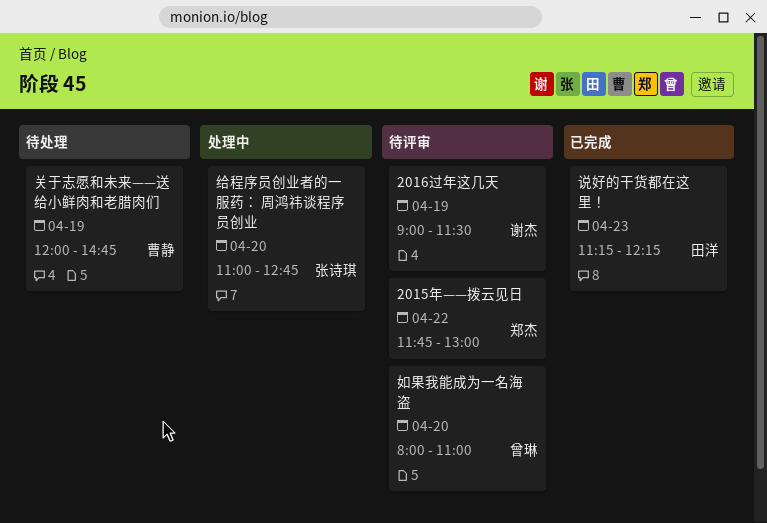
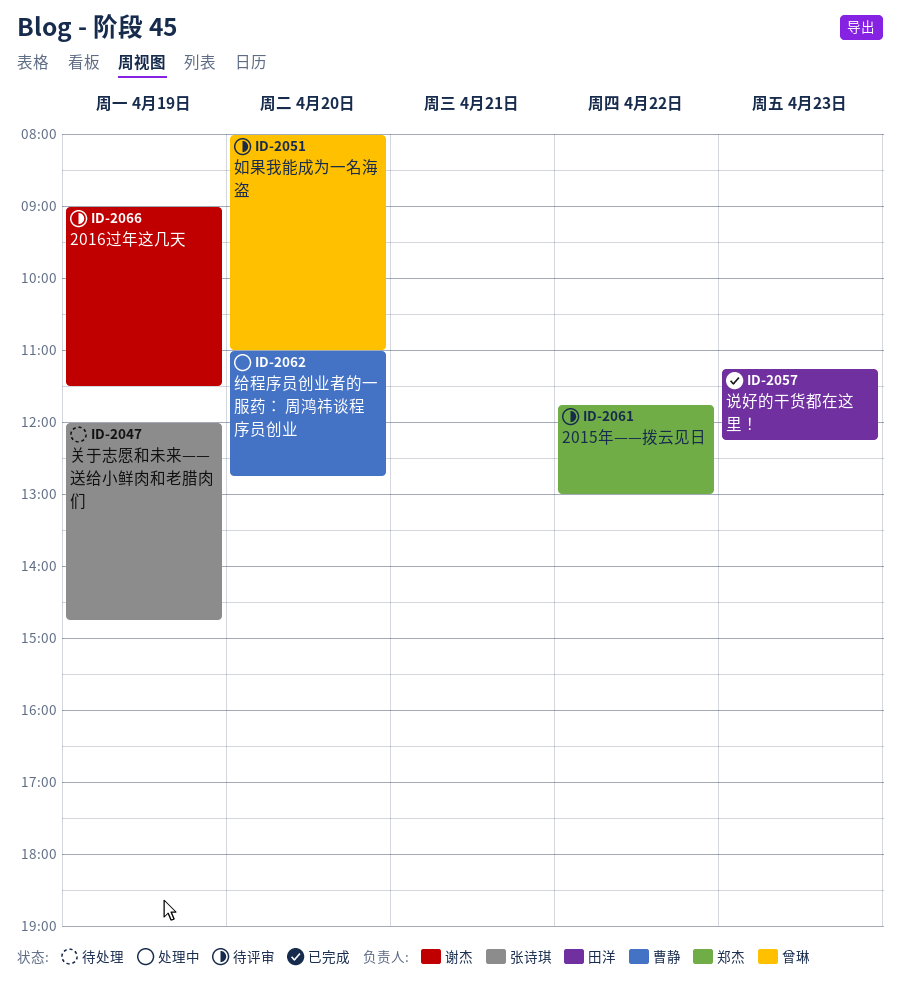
关于志愿和未来——送给小鲜肉和老腊肉们, owner: 曹静 -> 张诗琪
给程序员创业者的一服药： 周鸿祎谈程序员创业, owner: 张诗琪 -> 曹静

